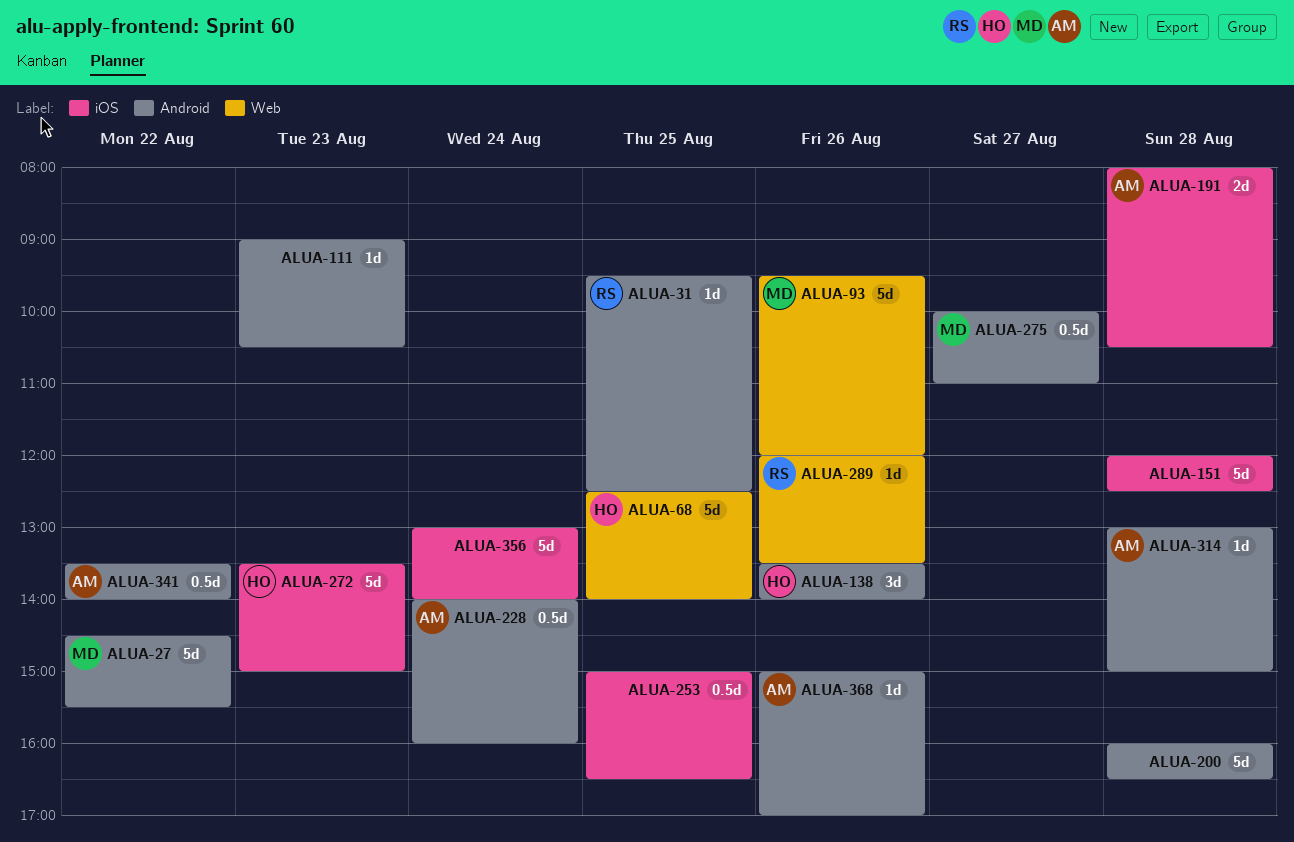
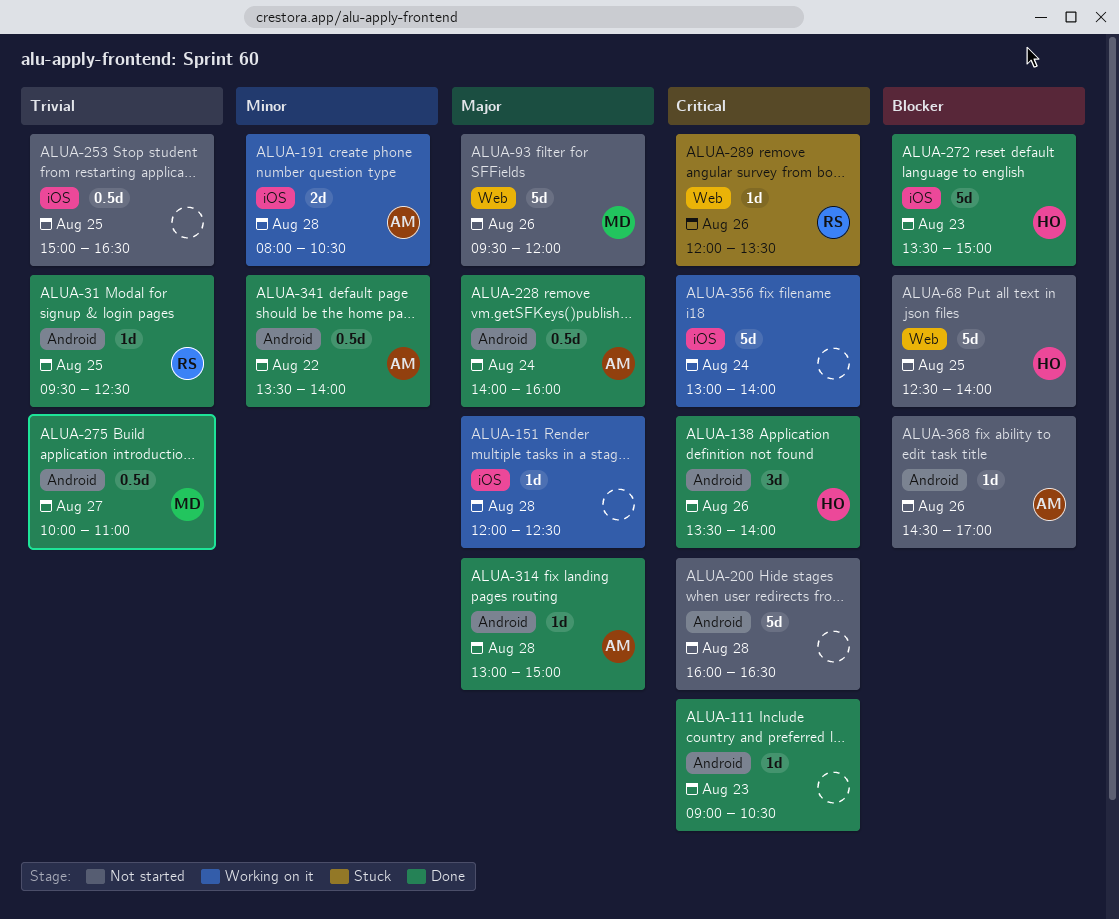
ALUA-27: present -> none
ALUA-151, estimate: 5d -> 1d
ALUA-368, begins: 15:00 -> 14:30

